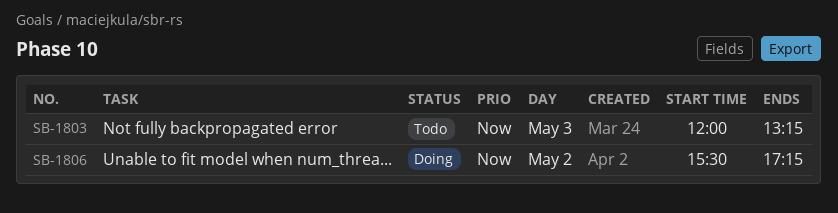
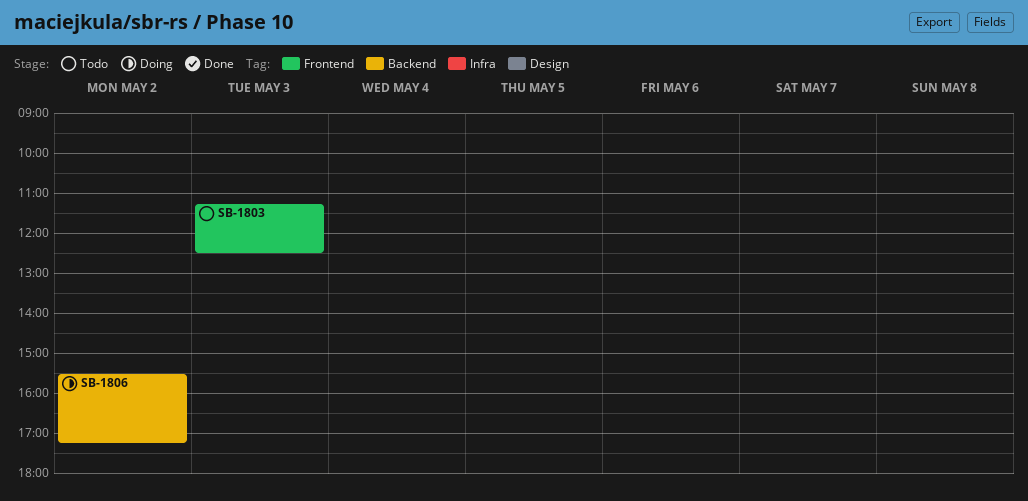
SB-1803, begins: 12:00 -> 11:15
SB-1803, ends: 13:15 -> 12:30

